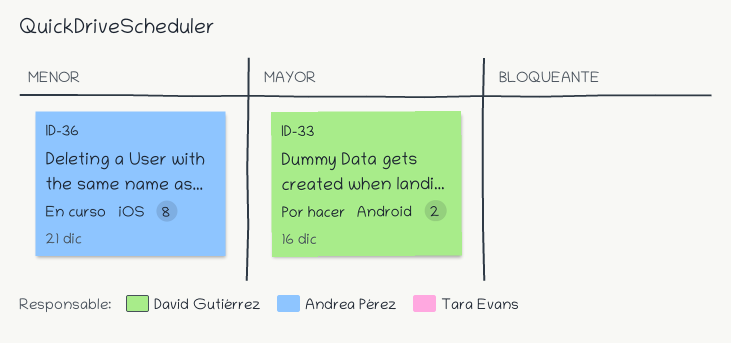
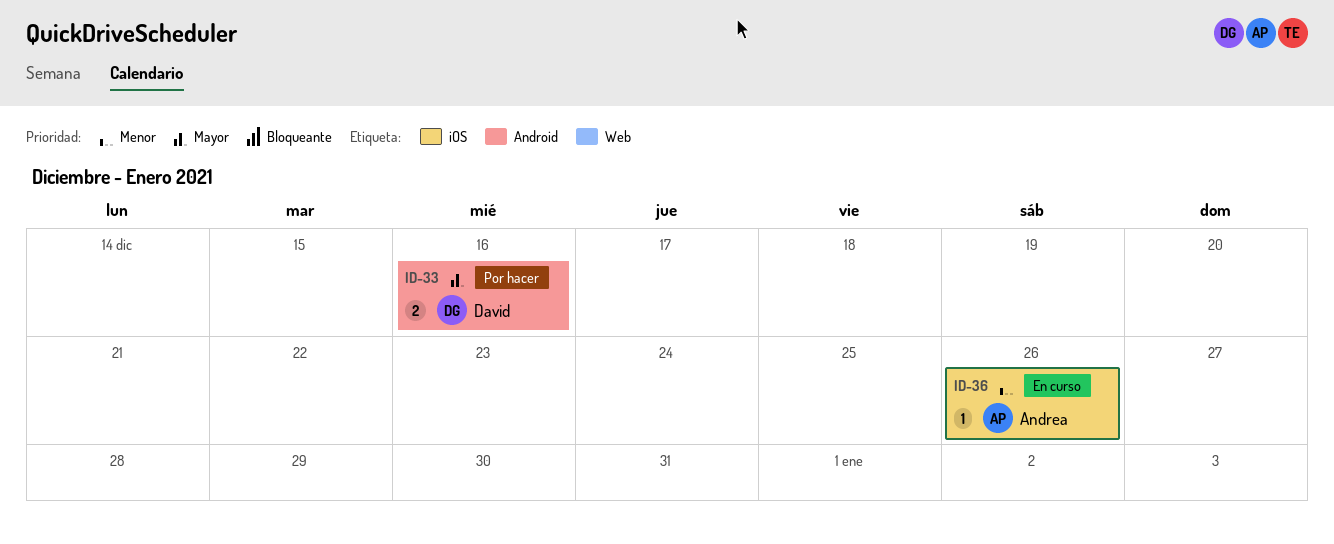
ID-36, estimate: 8 -> 1
ID-36, due: Dec 21 -> Dec 26

